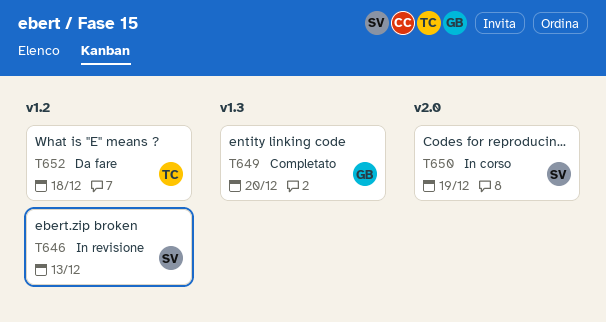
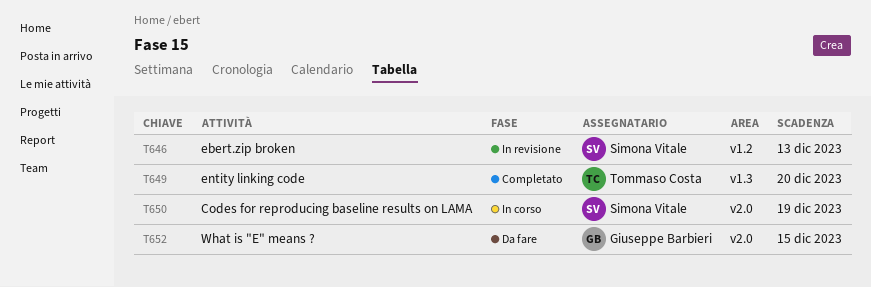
T649, owner: Giuseppe Barbieri -> Tommaso Costa
T652, owner: Tommaso Costa -> Giuseppe Barbieri
T652, label: v1.2 -> v2.0
T652, due: Dec 18 -> Dec 15

